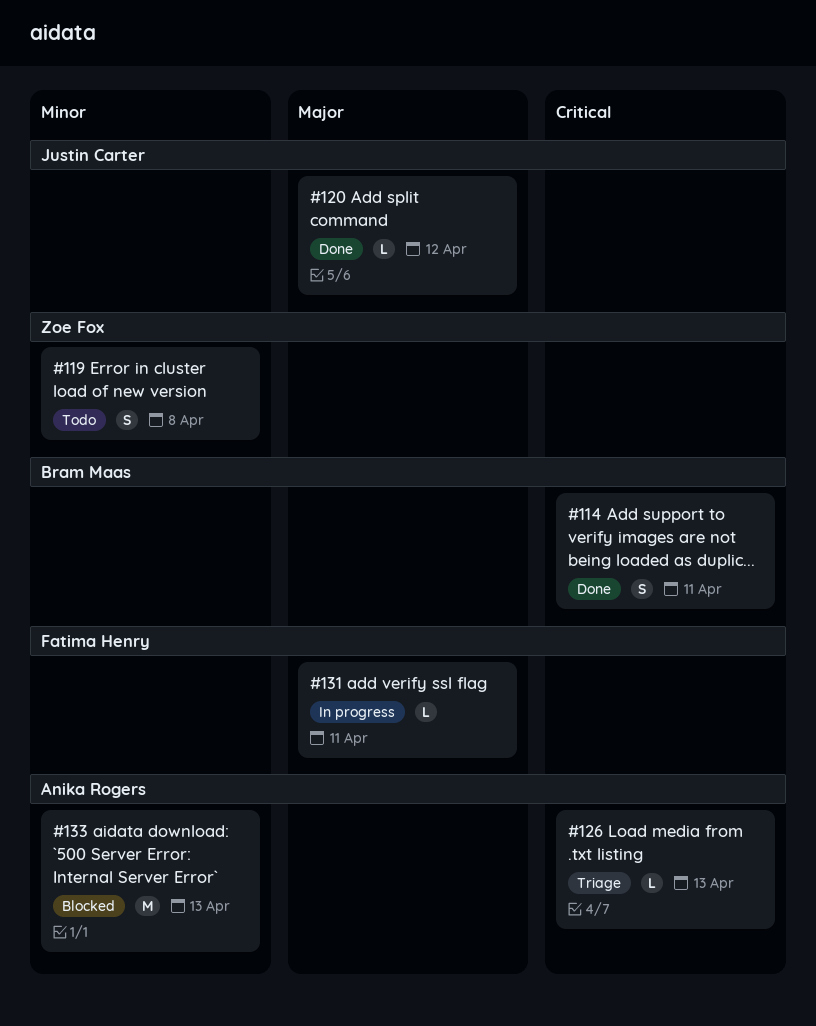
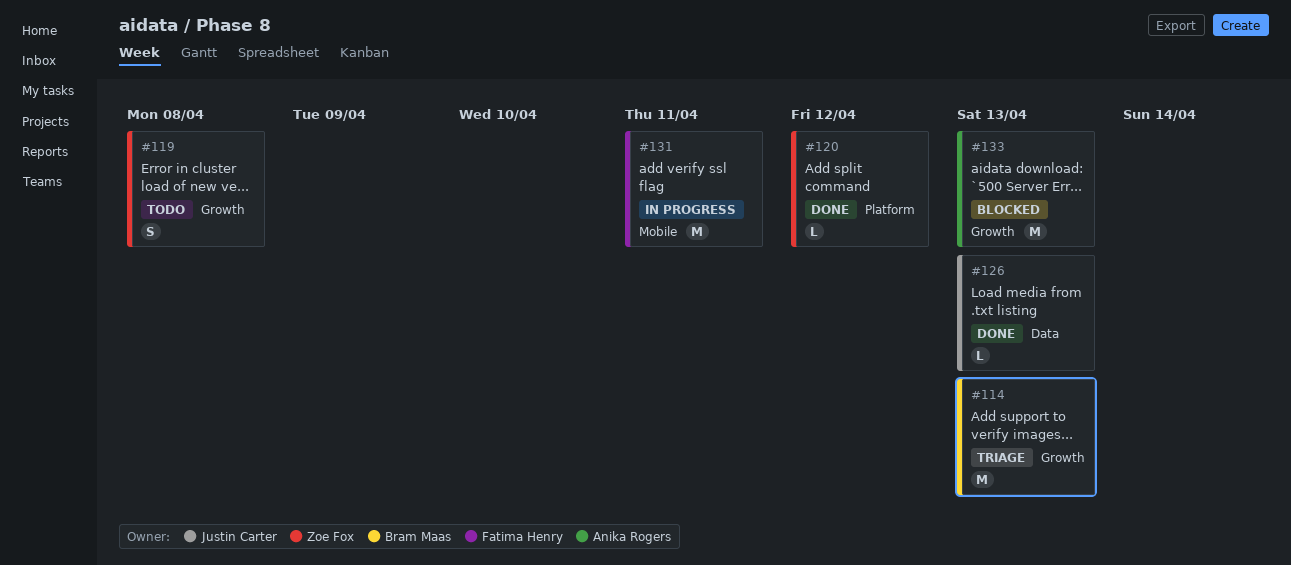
#114, status: Done -> Triage
#114, estimate: S -> M
#114, due: Apr 11 -> Apr 13
#120, owner: Justin Carter -> Zoe Fox
#126, status: Triage -> Done
#126, owner: Anika Rogers -> Justin Carter
#131, estimate: L -> M

